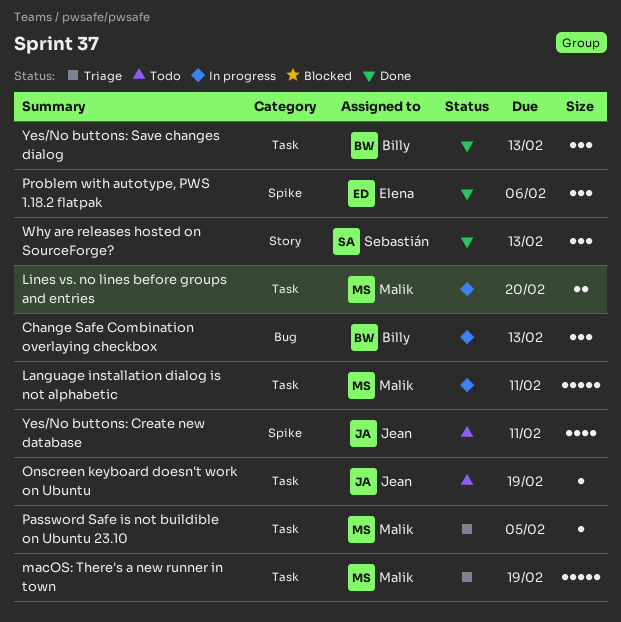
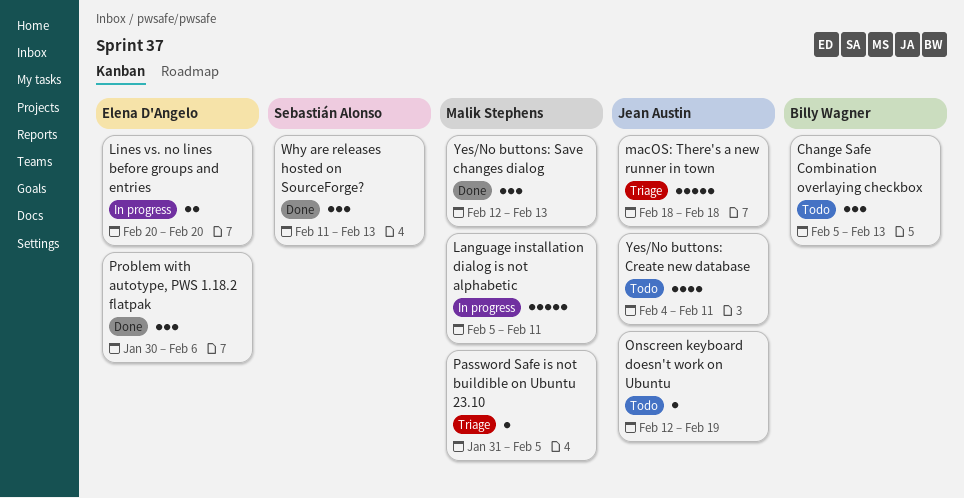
Change Safe Combination overlaying checkbox, status: In progress -> Todo
Lines vs. no lines before groups and entries, owner: Malik Stephens -> Elena D'Angelo
macOS: There's a new runner in town, owner: Malik Stephens -> Jean Austin
macOS: There's a new runner in town, due: Feb 19 -> Feb 18
Yes/No buttons: Save changes dialog, owner: Billy Wagner -> Malik Stephens

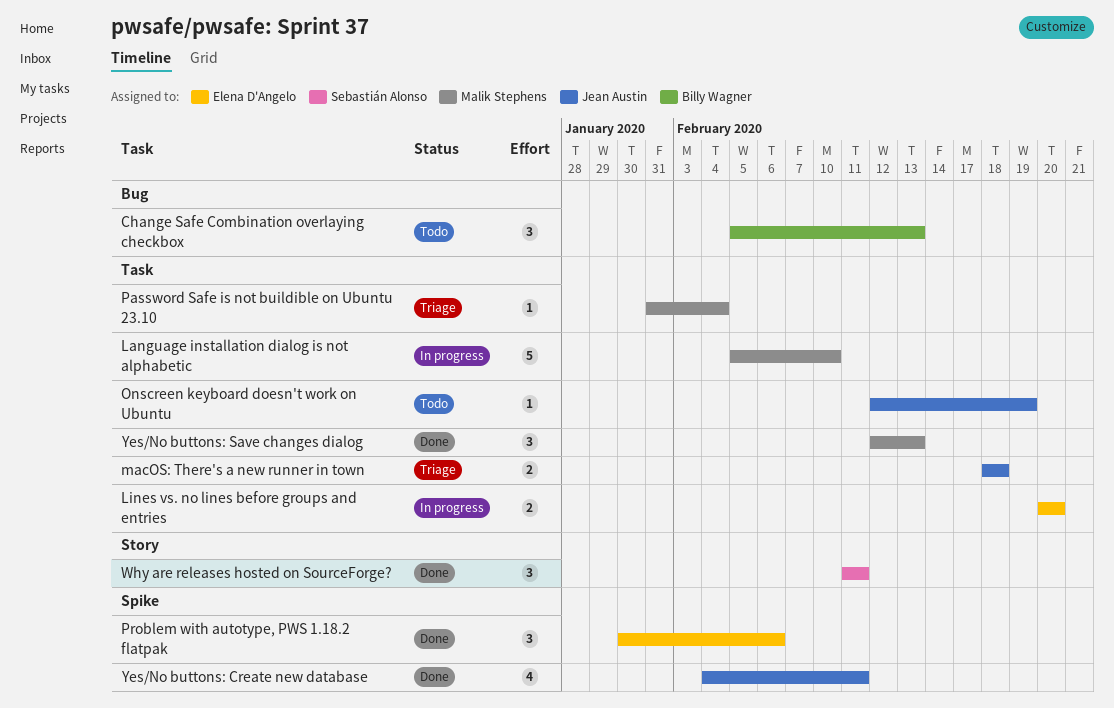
Language installation dialog is not alphabetic, due: Feb 11 -> Feb 10
macOS: There's a new runner in town, estimate: 5 -> 2
Password Safe is not buildible on Ubuntu 23.10, due: Feb 5 -> Feb 4
Why are releases hosted on SourceForge?, due: Feb 13 -> Feb 11
Yes/No buttons: Create new database, status: Todo -> Done

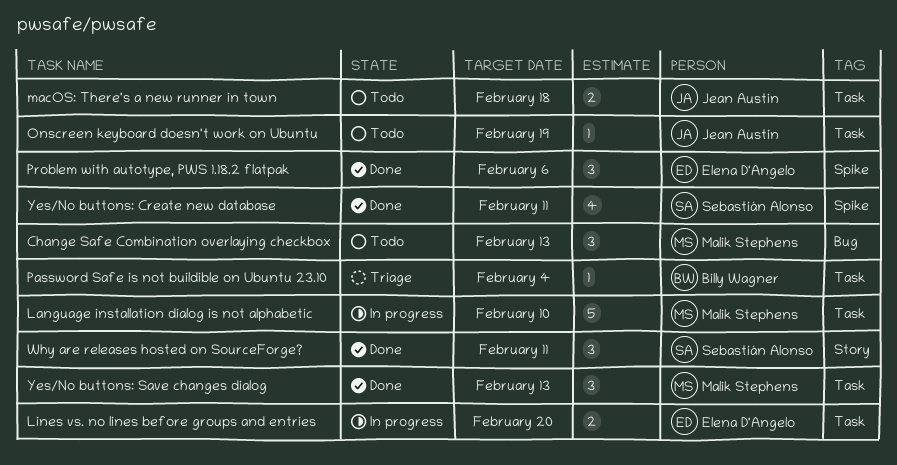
Change Safe Combination overlaying checkbox, owner: Billy Wagner -> Malik Stephens
macOS: There's a new runner in town, status: Triage -> Todo
Password Safe is not buildible on Ubuntu 23.10, owner: Malik Stephens -> Billy Wagner
Yes/No buttons: Create new database, owner: Jean Austin -> Sebastián Alonso

